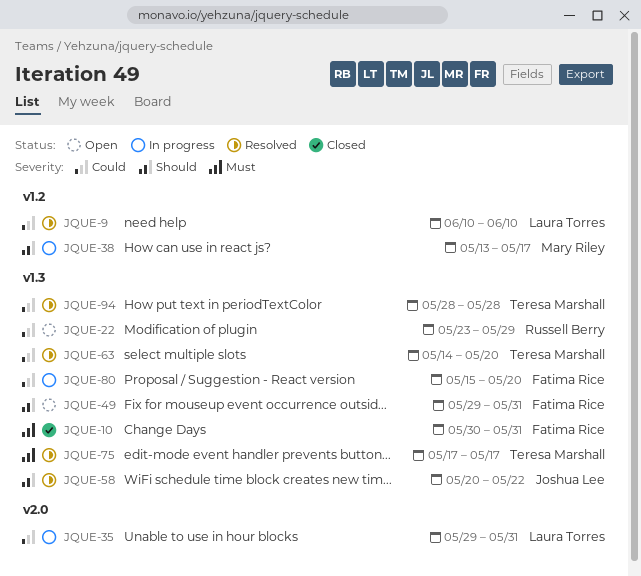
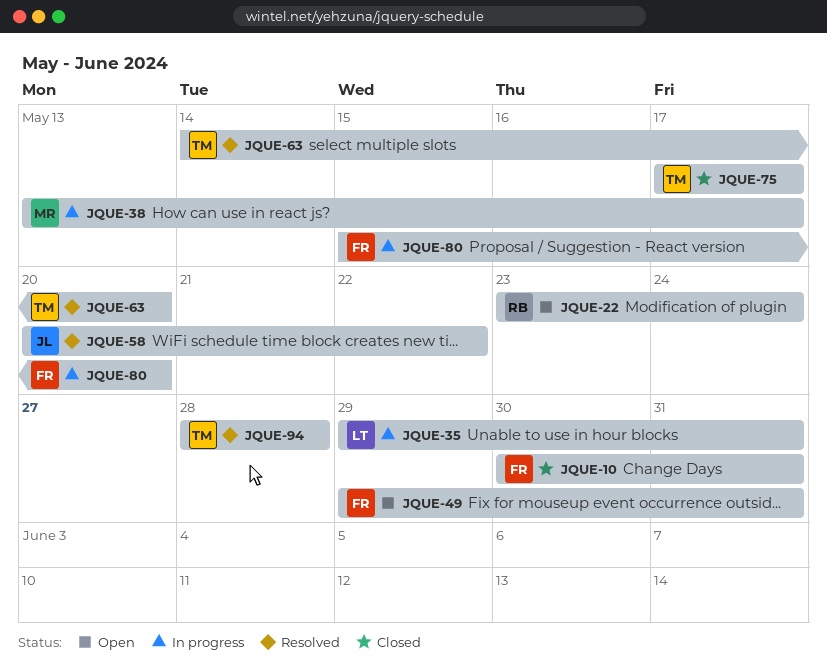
JQUE-9: present -> none
JQUE-22, due: May 29 -> May 24
JQUE-75, status: Resolved -> Closed

